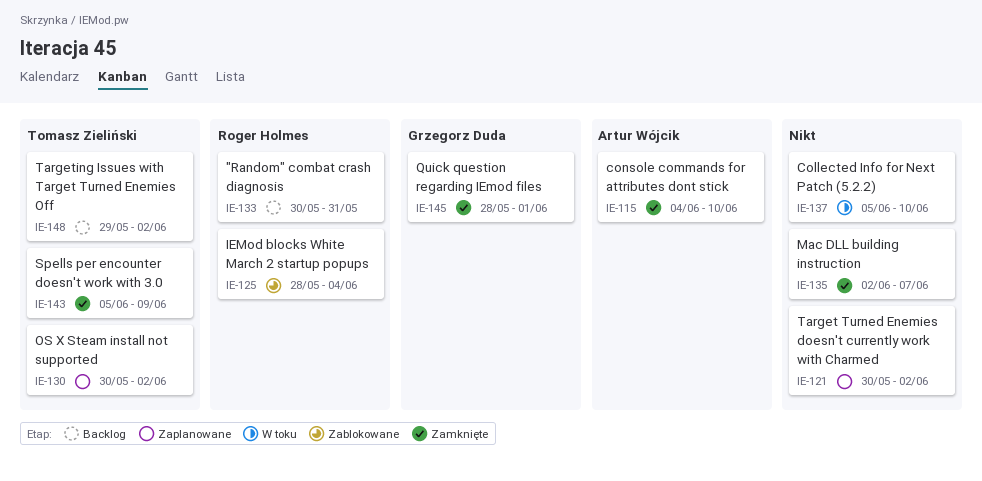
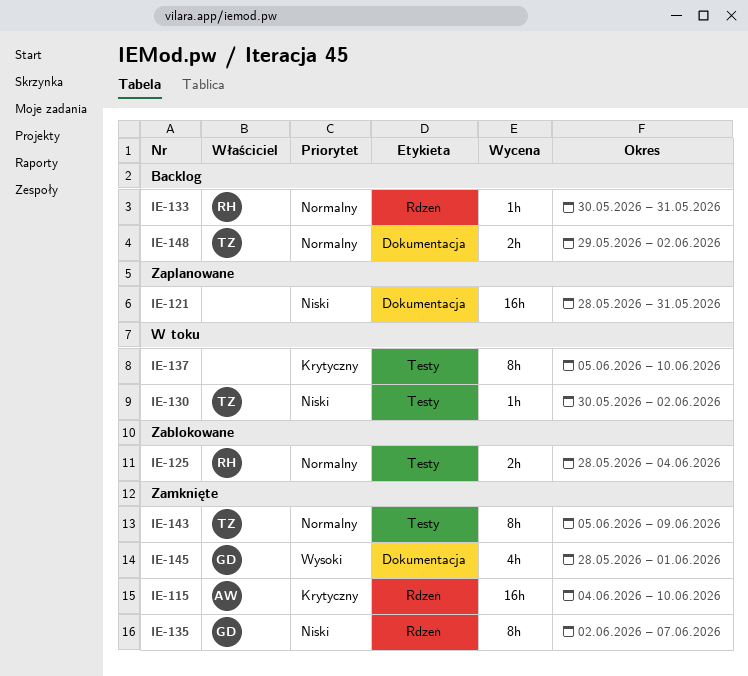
IE-121, start: May 30 -> May 28
IE-121, due: Jun 2 -> May 31
IE-130, status: Zaplanowane -> W toku
IE-135, owner: none -> Grzegorz Duda

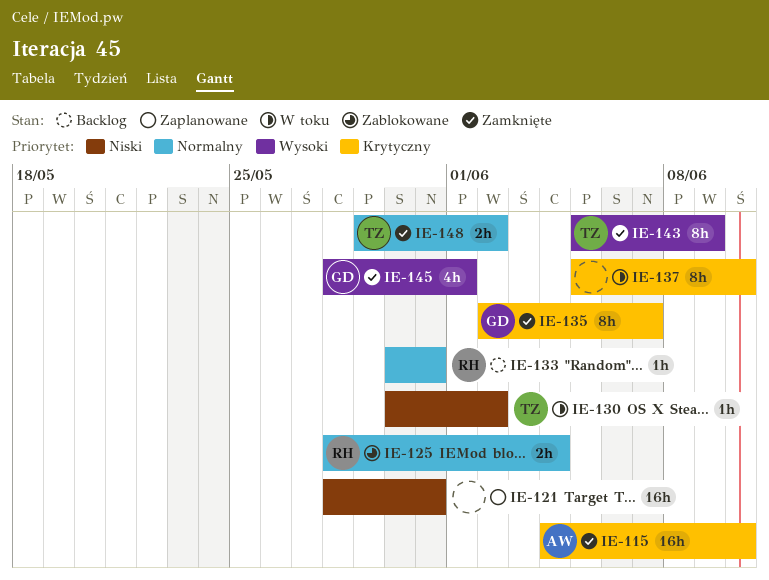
IE-135, priority: Niski -> Krytyczny
IE-143, priority: Normalny -> Wysoki
IE-148, status: Backlog -> Zamknięte

